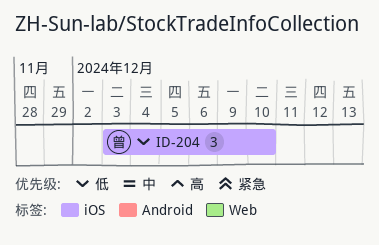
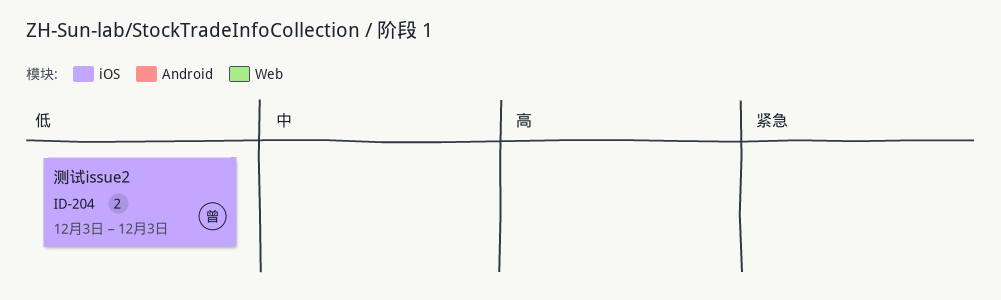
ID-204, estimate: 3 -> 2
ID-204, due: Dec 10 -> Dec 3

